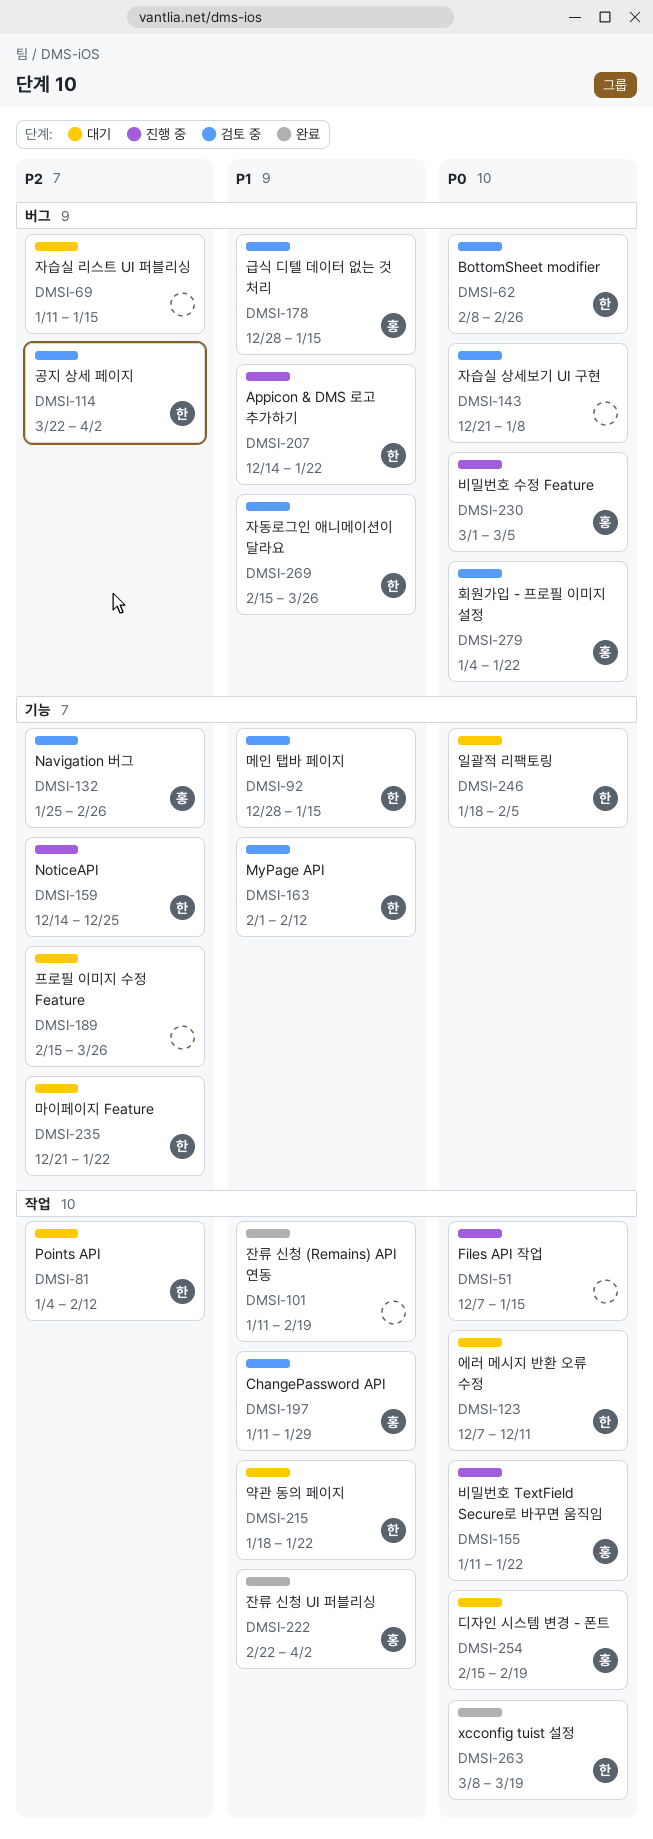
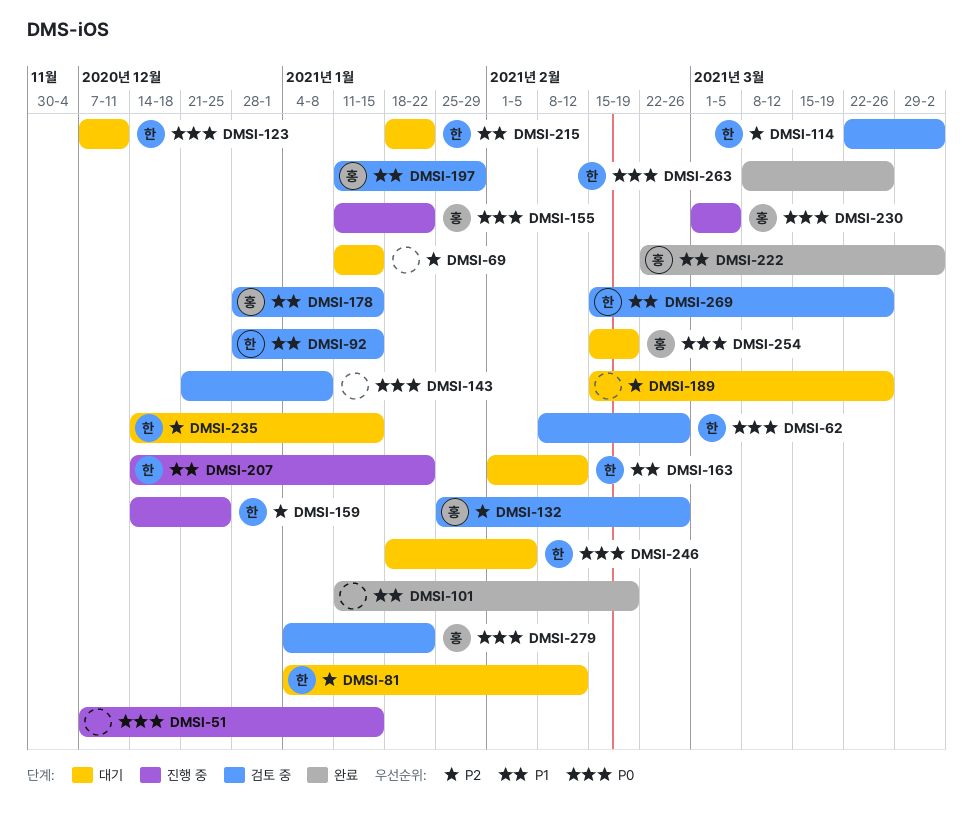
DMSI-163, status: 검토 중 -> 대기
DMSI-235, start: Dec 21 -> Dec 14
DMSI-235, due: Jan 22 -> Jan 15
DMSI-263, due: Mar 19 -> Mar 26

